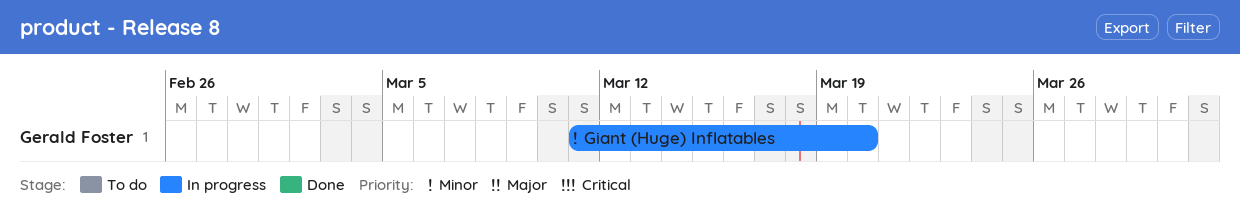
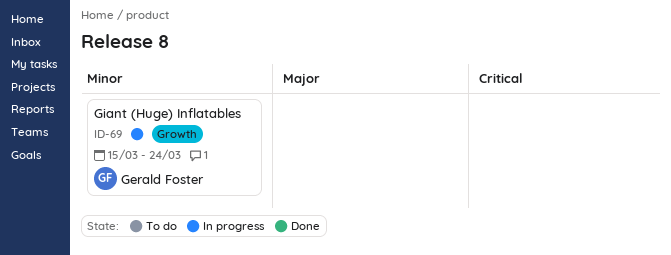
Giant (Huge) Inflatables, start: Mar 11 -> Mar 15
Giant (Huge) Inflatables, due: Mar 20 -> Mar 24

